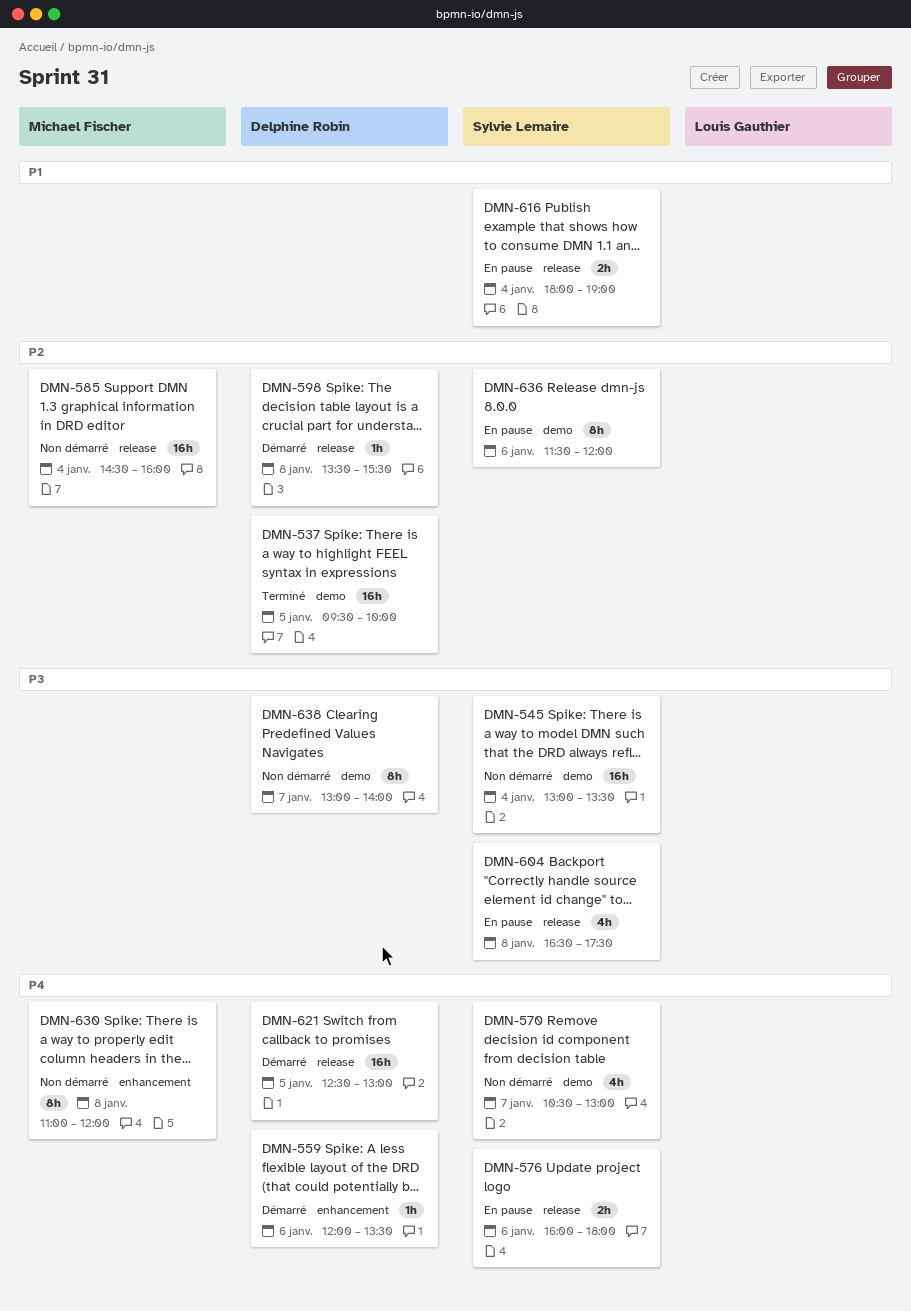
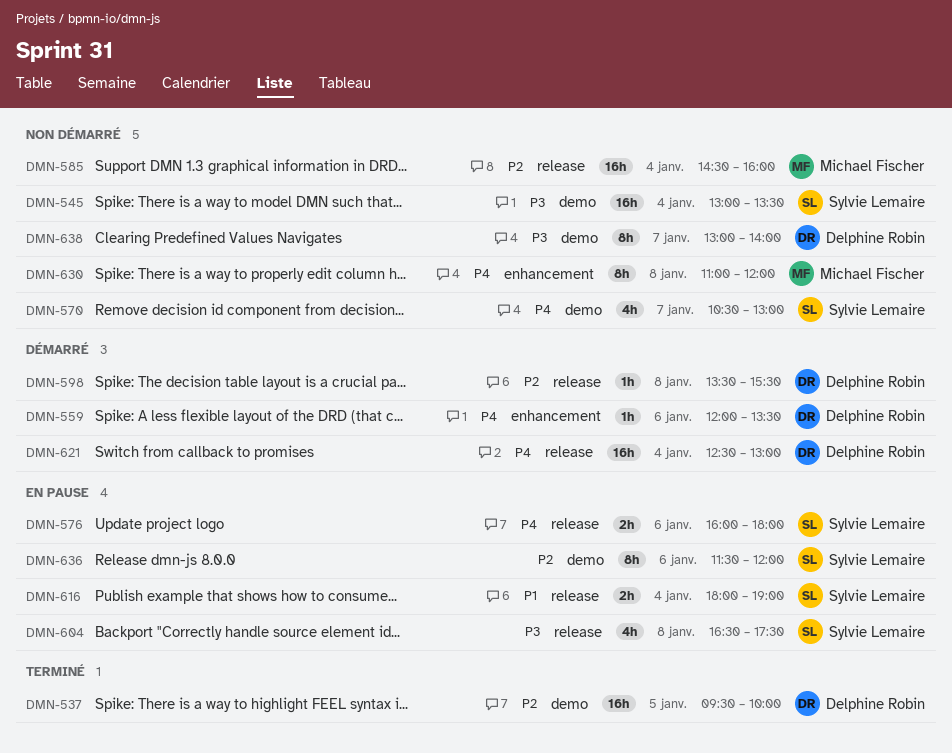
DMN-621, day: Jan 5 -> Jan 4

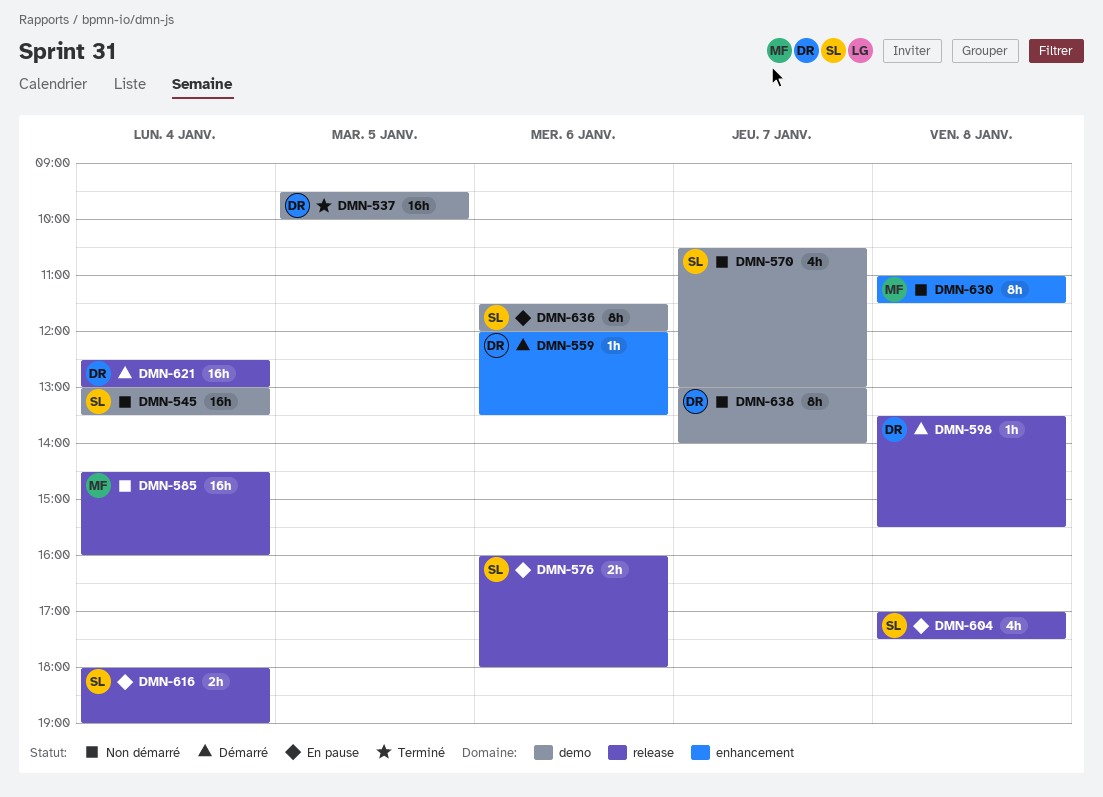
DMN-604, begins: 16:30 -> 17:00
DMN-630, ends: 12:00 -> 11:30

